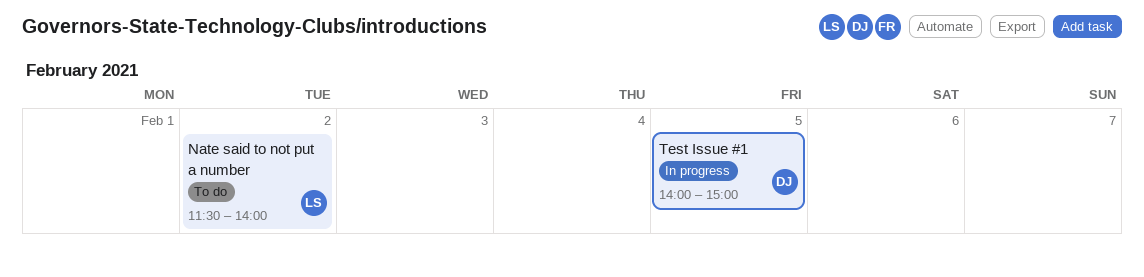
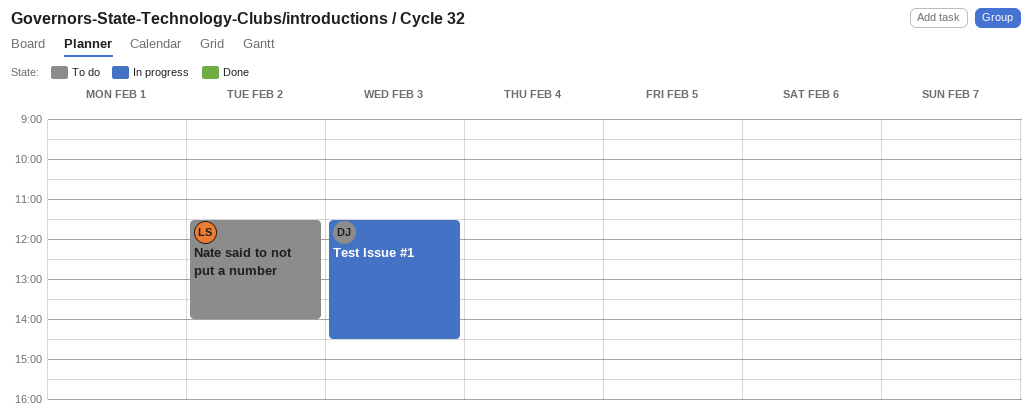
Test Issue #1, day: Feb 5 -> Feb 3
Test Issue #1, begins: 14:00 -> 11:30
Test Issue #1, ends: 15:00 -> 14:30

